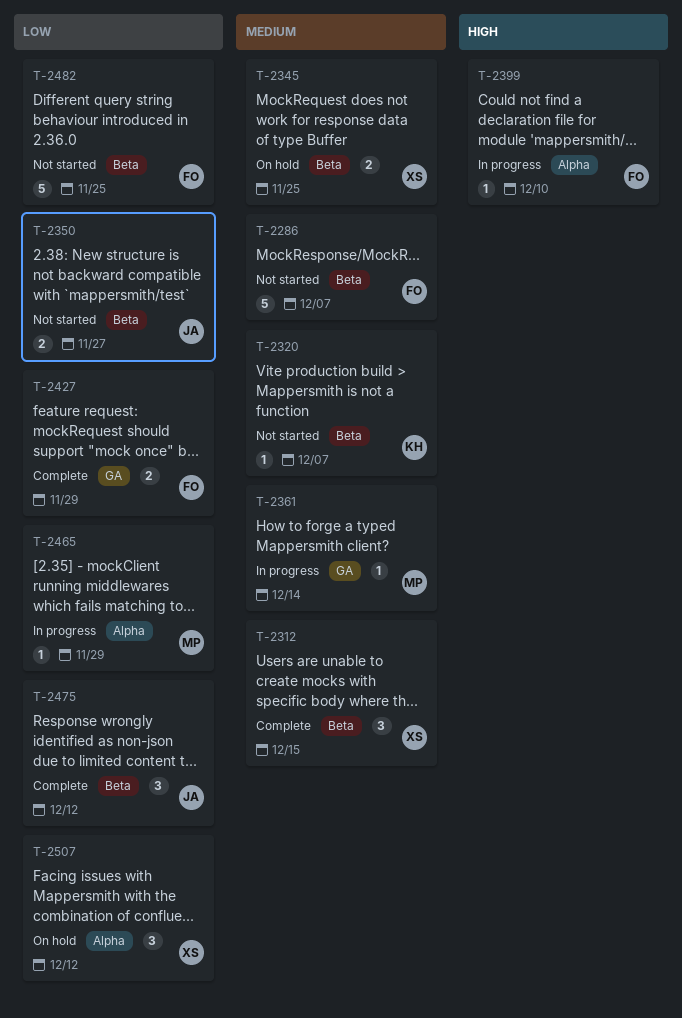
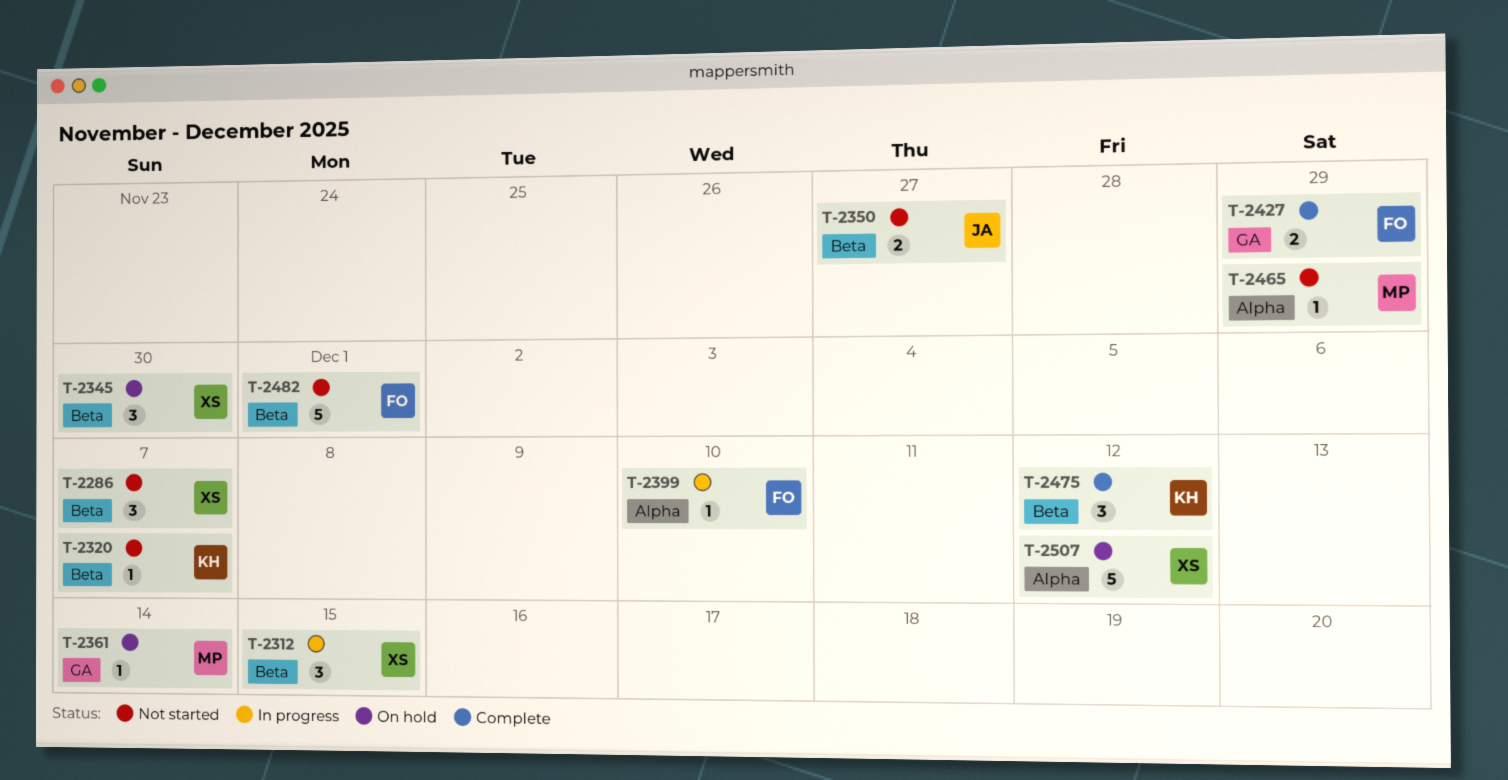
T-2286, owner: FO -> XS
T-2286, estimate: 5 -> 3
T-2312, status: Complete -> In progress
T-2345, estimate: 2 -> 3
T-2345, due: Nov 25 -> Nov 30
T-2361, status: In progress -> On hold
T-2465, status: In progress -> Not started
T-2475, owner: JA -> KH
T-2482, due: Nov 25 -> Dec 1
T-2507, estimate: 3 -> 5

